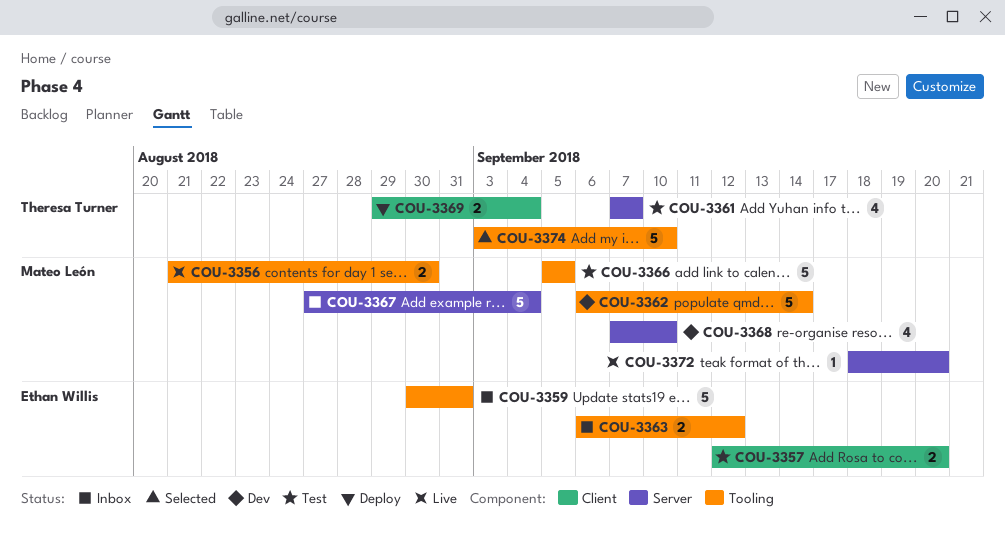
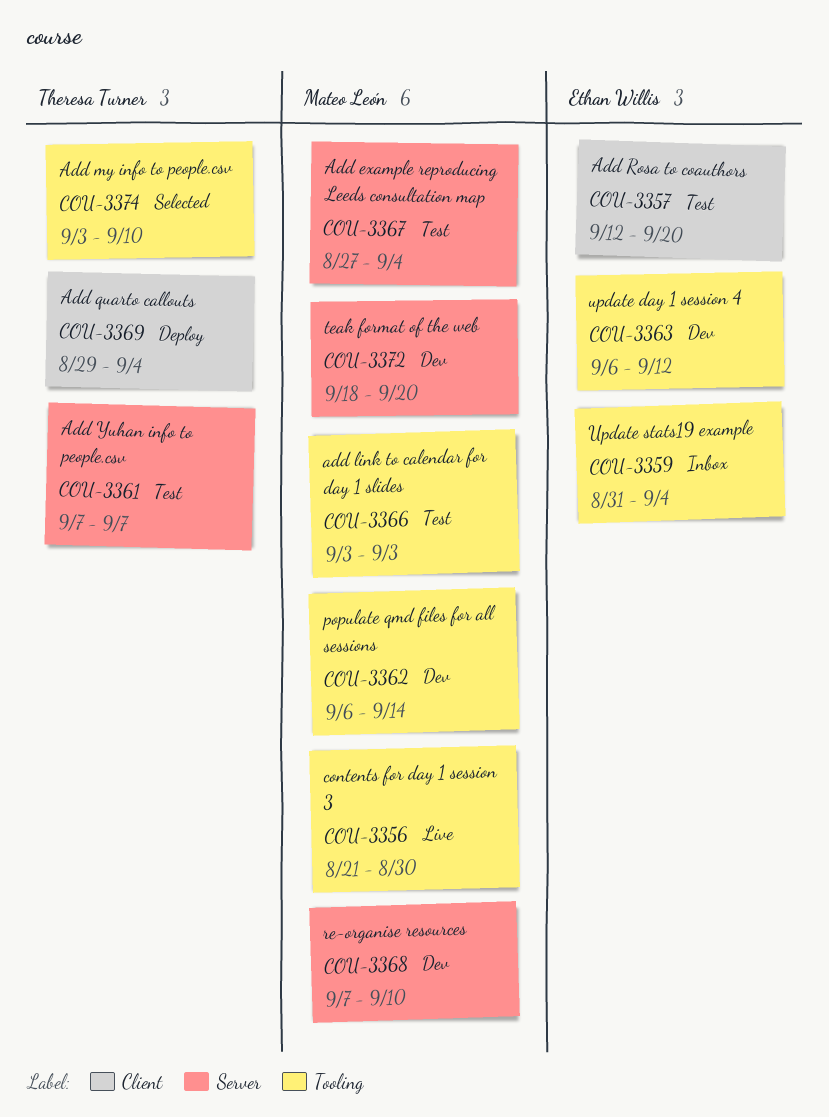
COU-3359, start: Aug 30 -> Aug 31
COU-3359, due: Aug 31 -> Sep 4
COU-3363, status: Inbox -> Dev
COU-3366, start: Sep 5 -> Sep 3
COU-3366, due: Sep 5 -> Sep 3
COU-3367, status: Inbox -> Test
COU-3372, status: Live -> Dev

